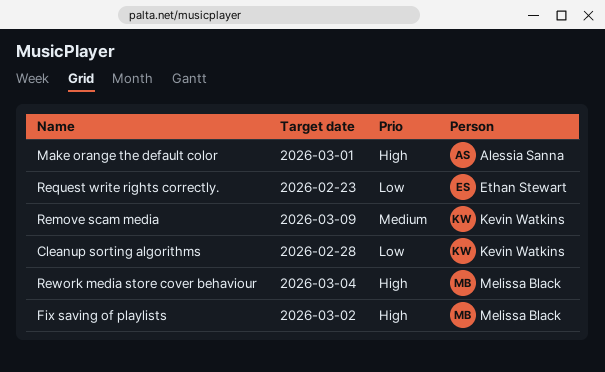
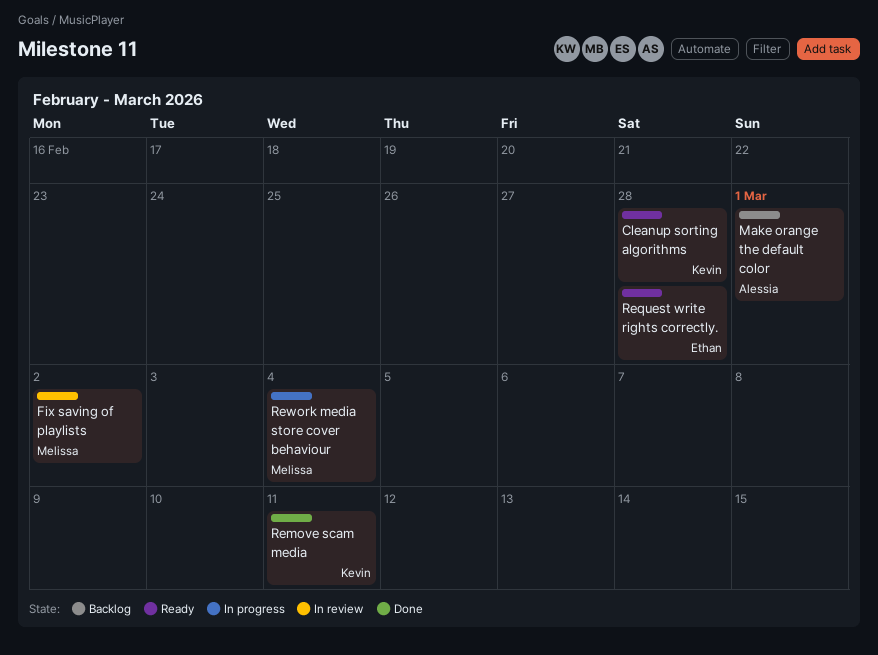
Remove scam media, due: Mar 9 -> Mar 11
Request write rights correctly., due: Feb 23 -> Feb 28

